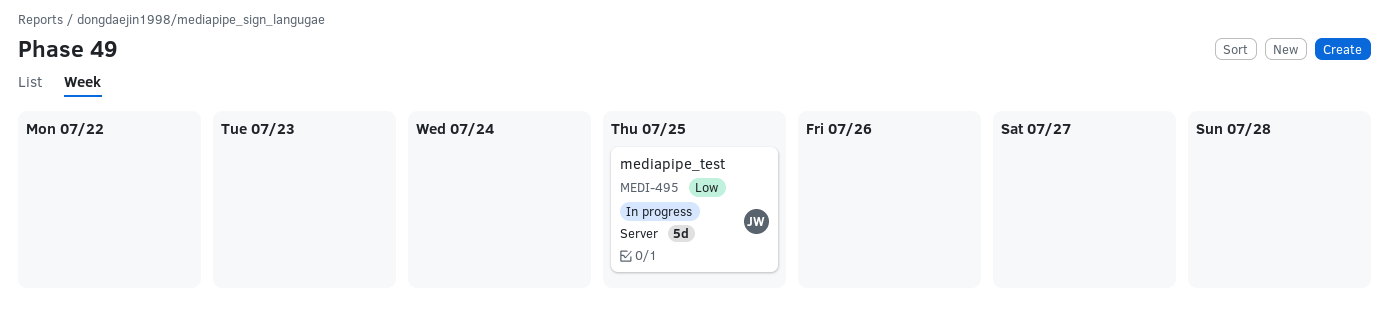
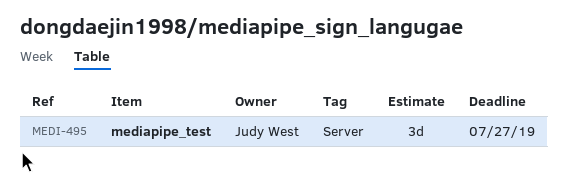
MEDI-495, estimate: 5d -> 3d
MEDI-495, due: Jul 25 -> Jul 27

